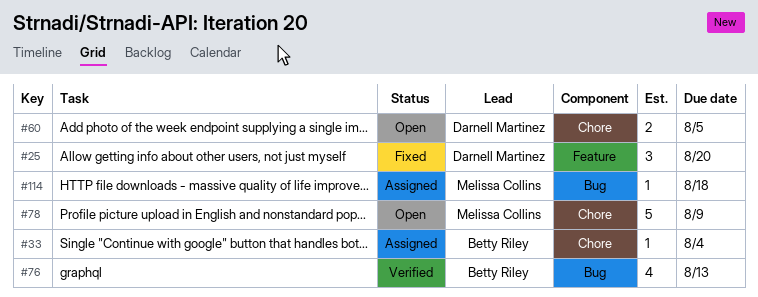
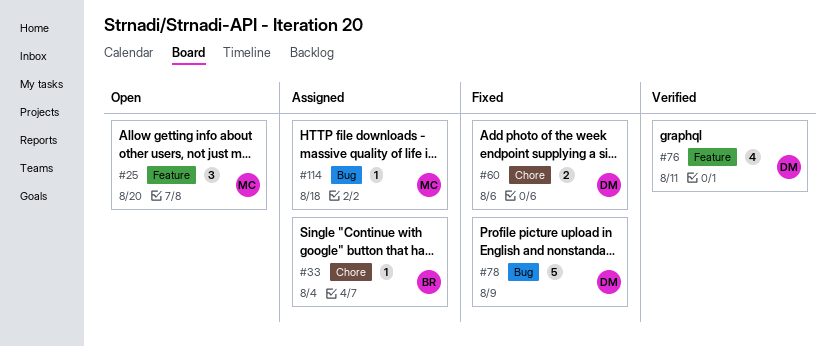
#25, status: Fixed -> Open
#25, owner: Darnell Martinez -> Melissa Collins
#60, status: Open -> Fixed
#60, due: Aug 5 -> Aug 6
#76, owner: Betty Riley -> Darnell Martinez
#76, label: Bug -> Feature
#76, due: Aug 13 -> Aug 11
#78, status: Open -> Fixed
#78, owner: Melissa Collins -> Darnell Martinez
#78, label: Chore -> Bug

